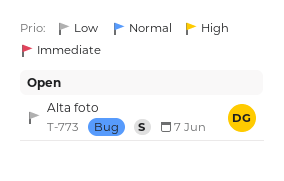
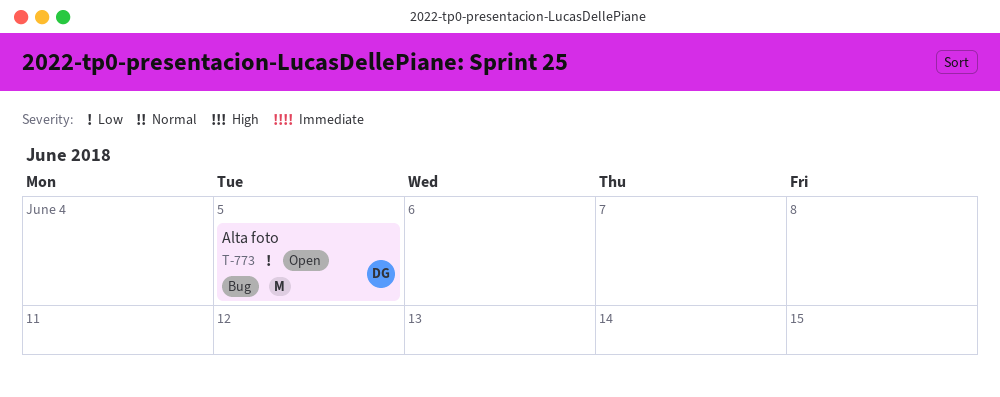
T-773, estimate: S -> M
T-773, due: Jun 7 -> Jun 5

